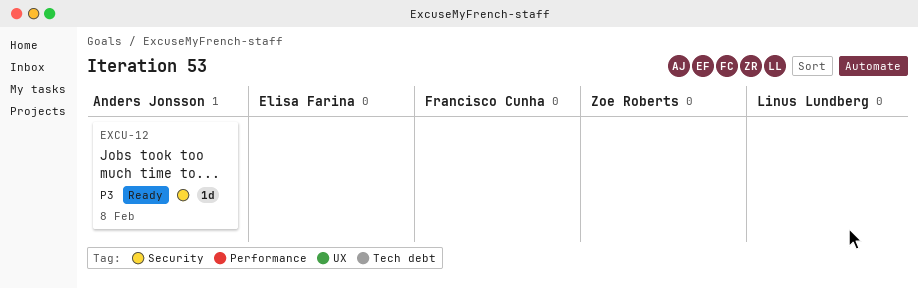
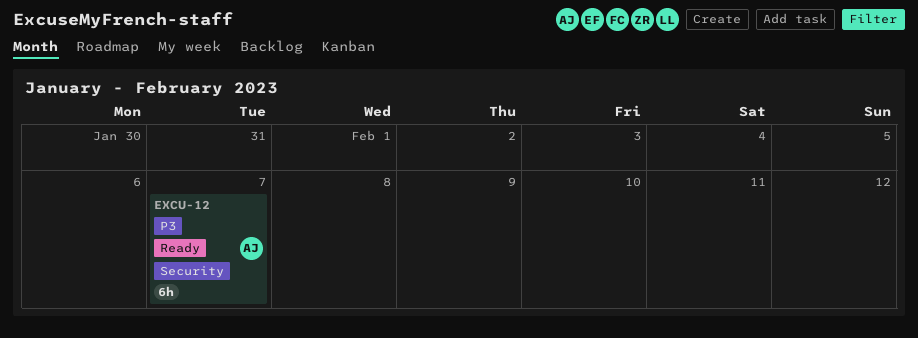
EXCU-12, estimate: 1d -> 6h
EXCU-12, due: Feb 8 -> Feb 7

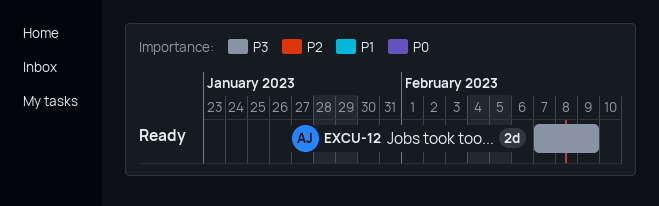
EXCU-12, estimate: 6h -> 2d
EXCU-12, due: Feb 7 -> Feb 9

